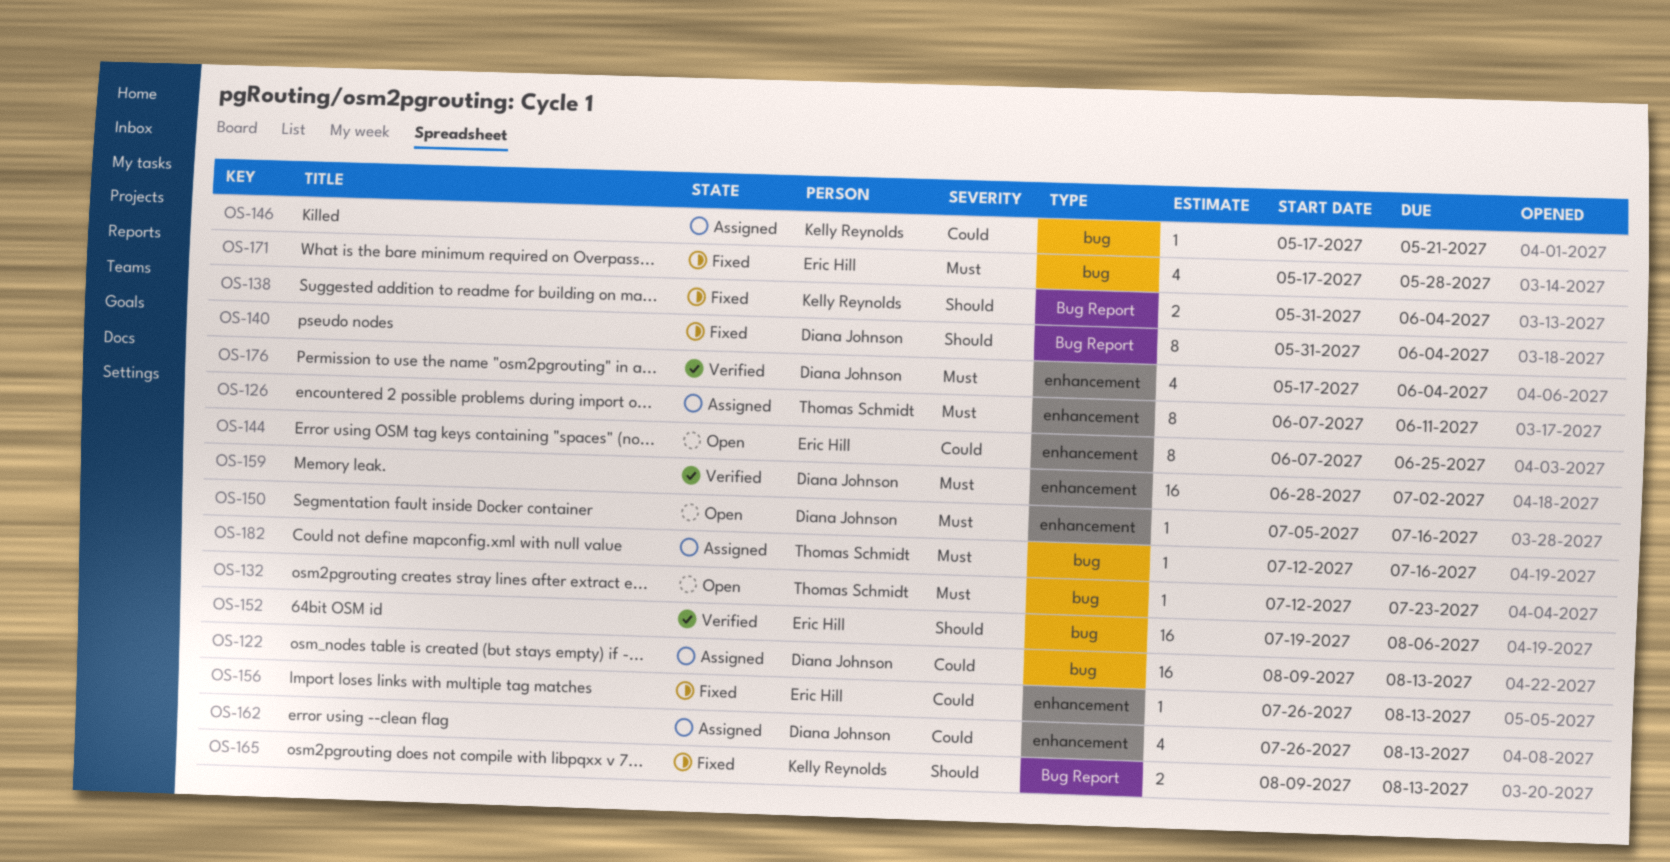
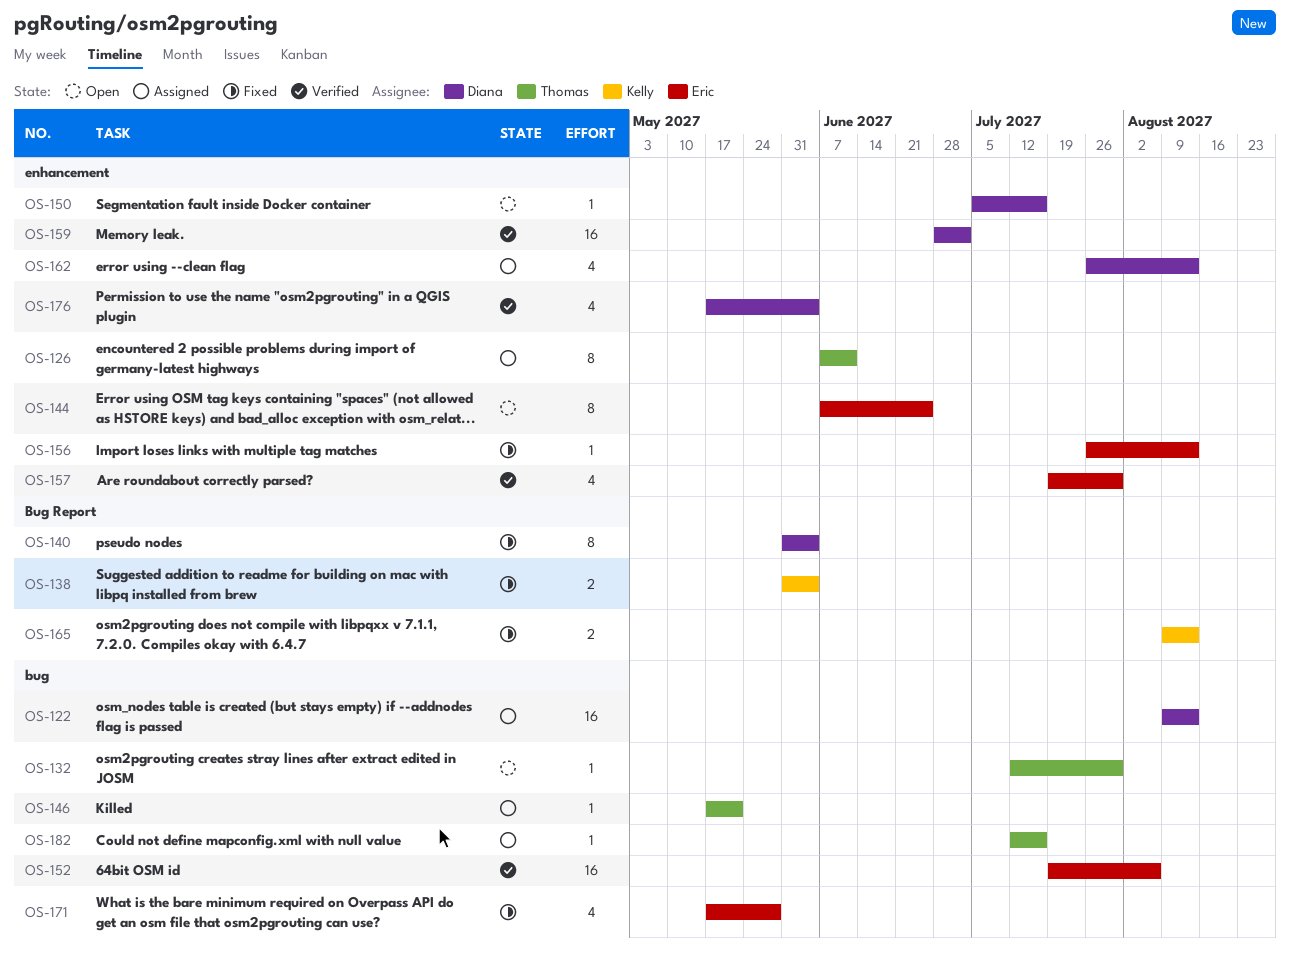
OS-132, due: Jul 23 -> Jul 30
OS-146, owner: Kelly Reynolds -> Thomas Schmidt
OS-157: none -> present

